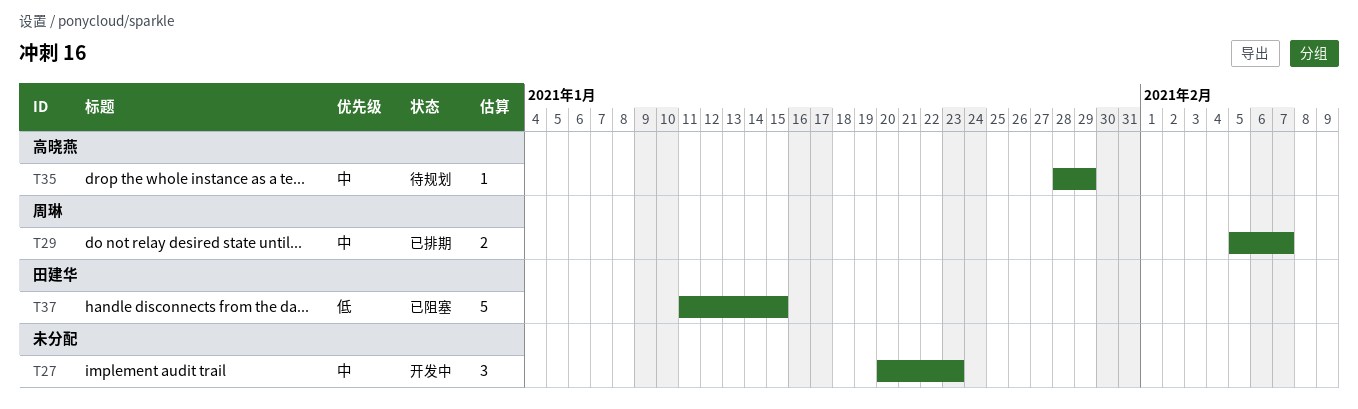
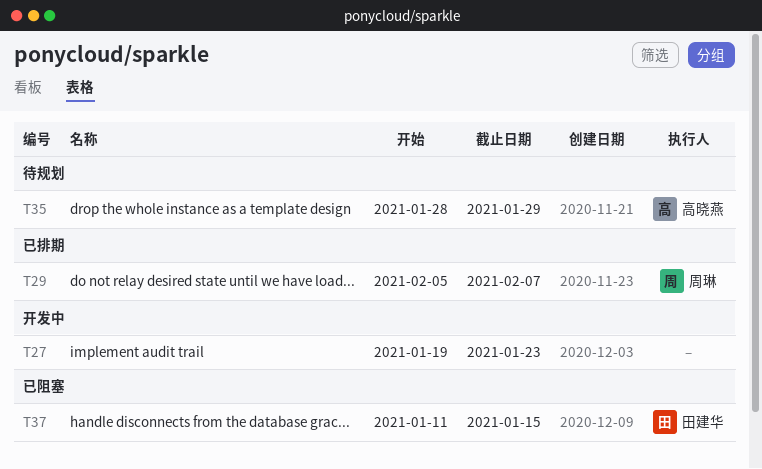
T27, start: Jan 20 -> Jan 19

